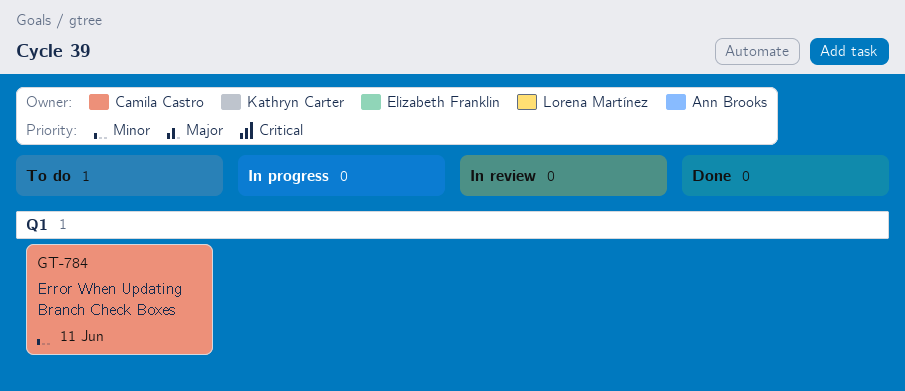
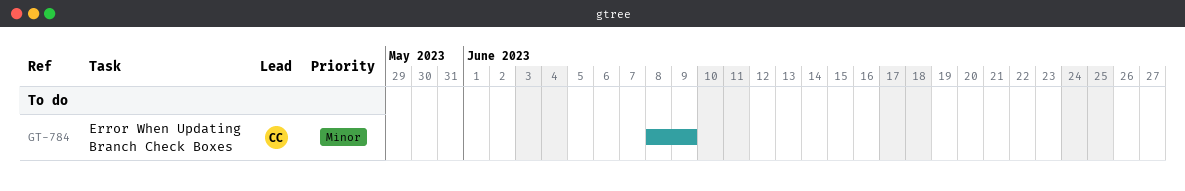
GT-784, due: Jun 11 -> Jun 9

